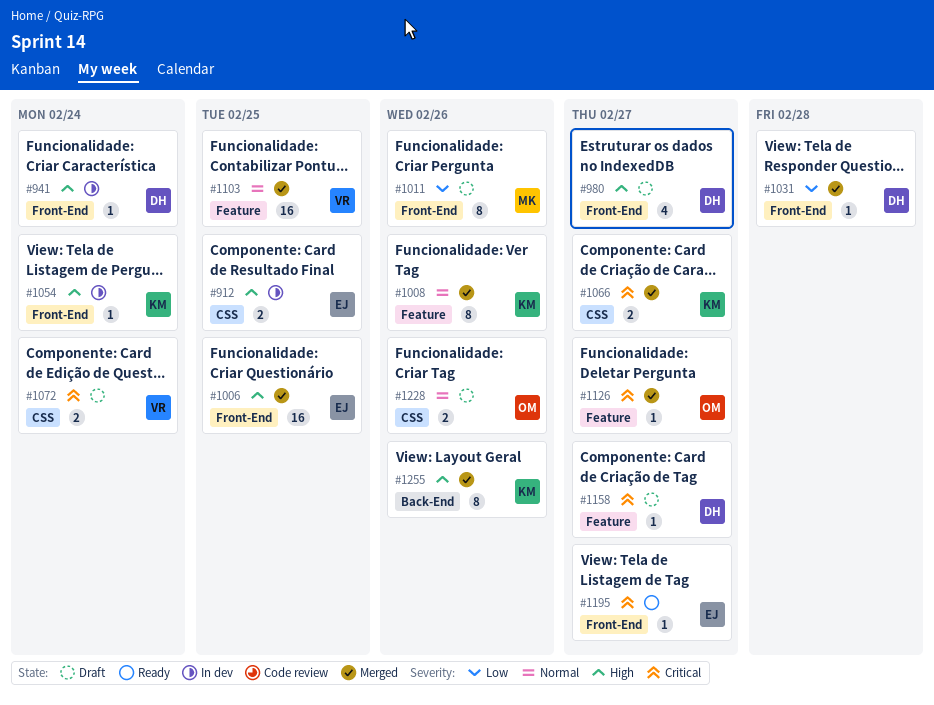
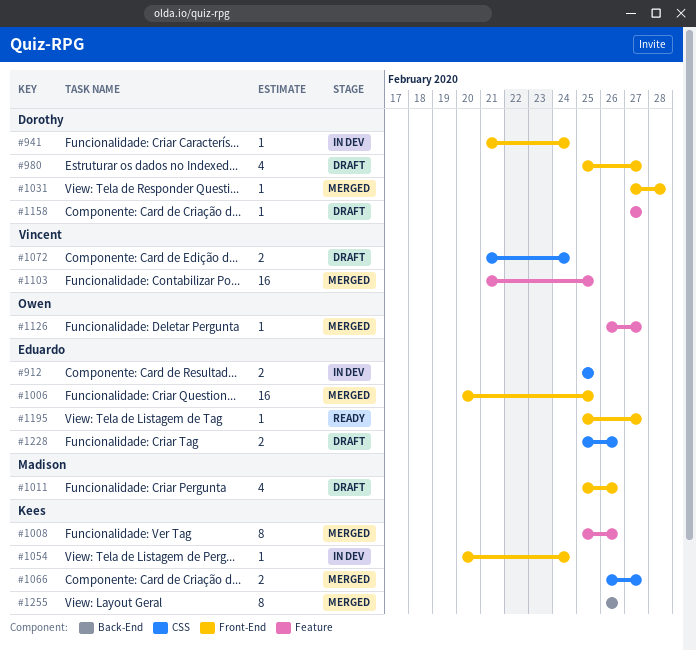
#1011, estimate: 8 -> 4
#1228, owner: Owen -> Eduardo

